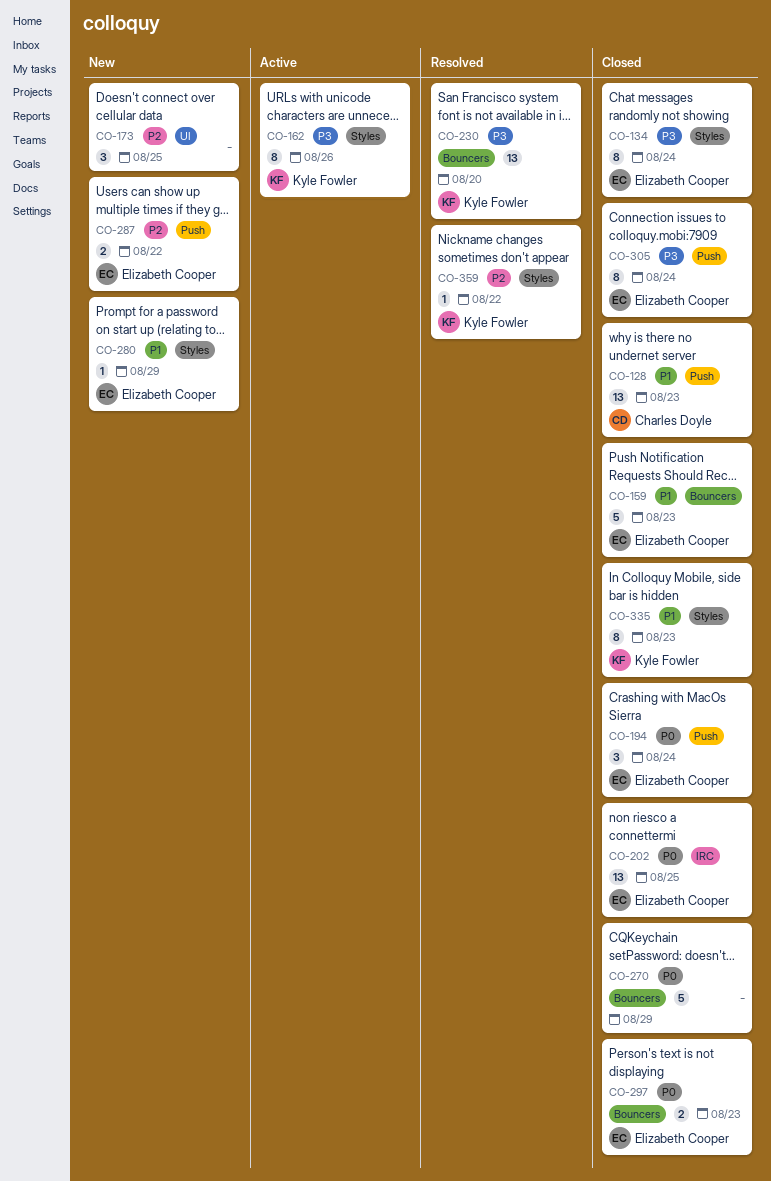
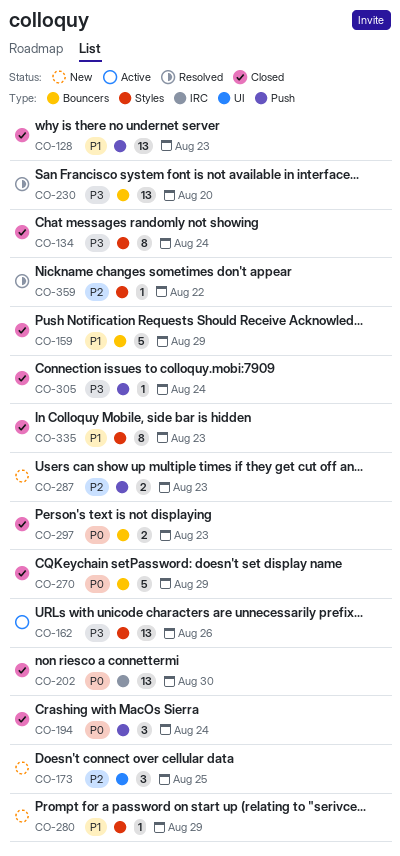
CO-159, due: Aug 23 -> Aug 29
CO-162, estimate: 8 -> 13
CO-202, due: Aug 25 -> Aug 30
CO-287, due: Aug 22 -> Aug 23
CO-305, estimate: 8 -> 1

